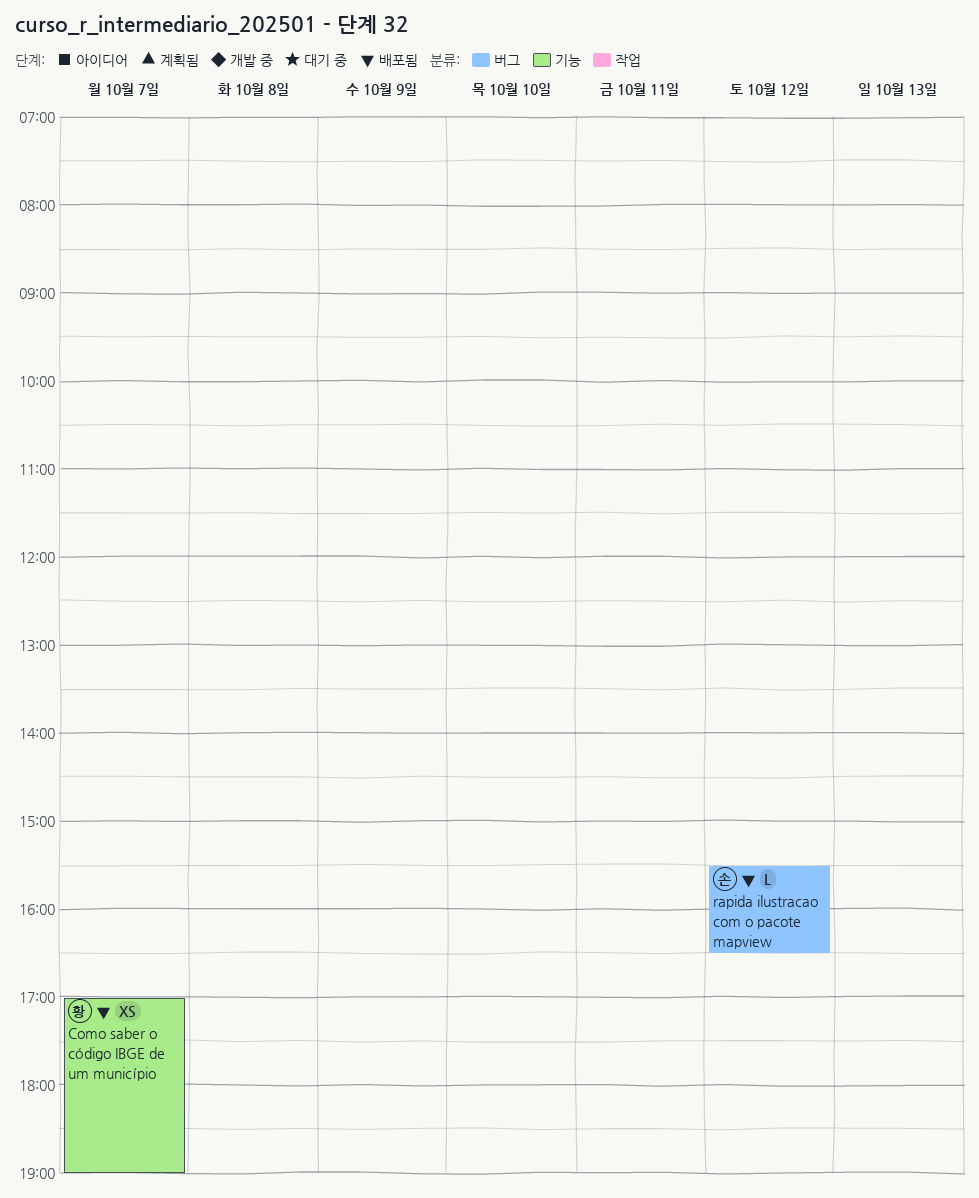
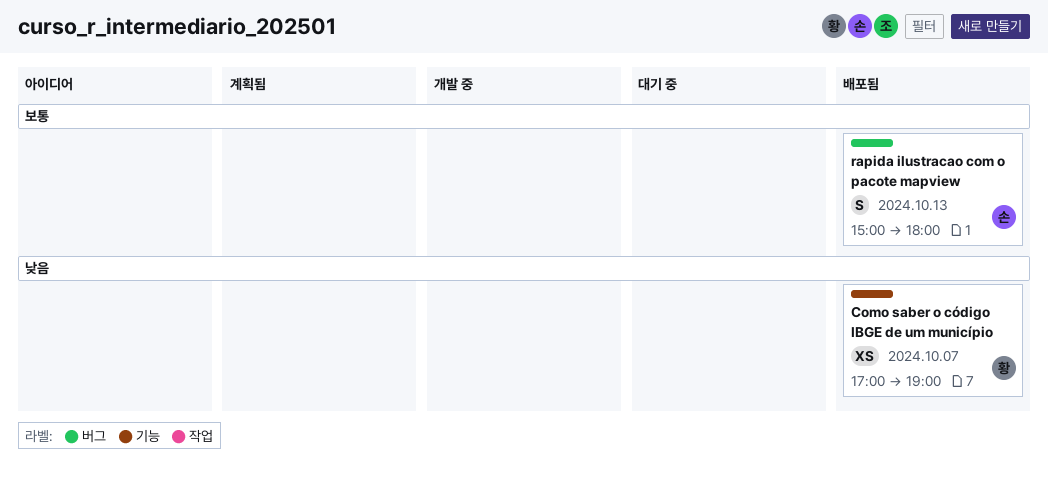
rapida ilustracao com o pacote mapview, estimate: L -> S
rapida ilustracao com o pacote mapview, day: Oct 12 -> Oct 13
rapida ilustracao com o pacote mapview, begins: 15:30 -> 15:00
rapida ilustracao com o pacote mapview, ends: 16:30 -> 18:00

